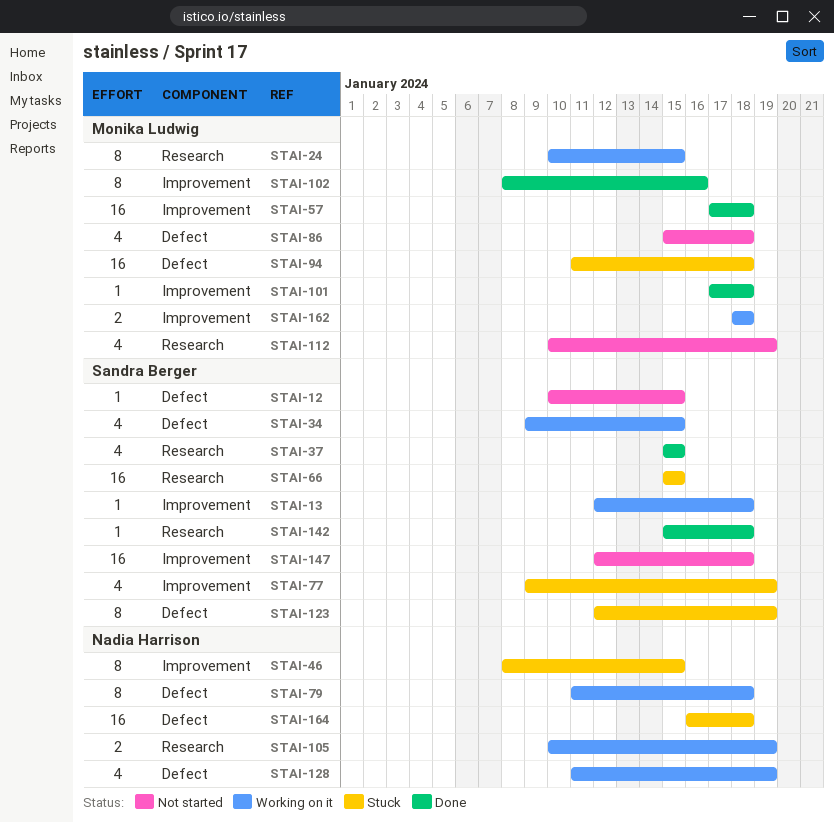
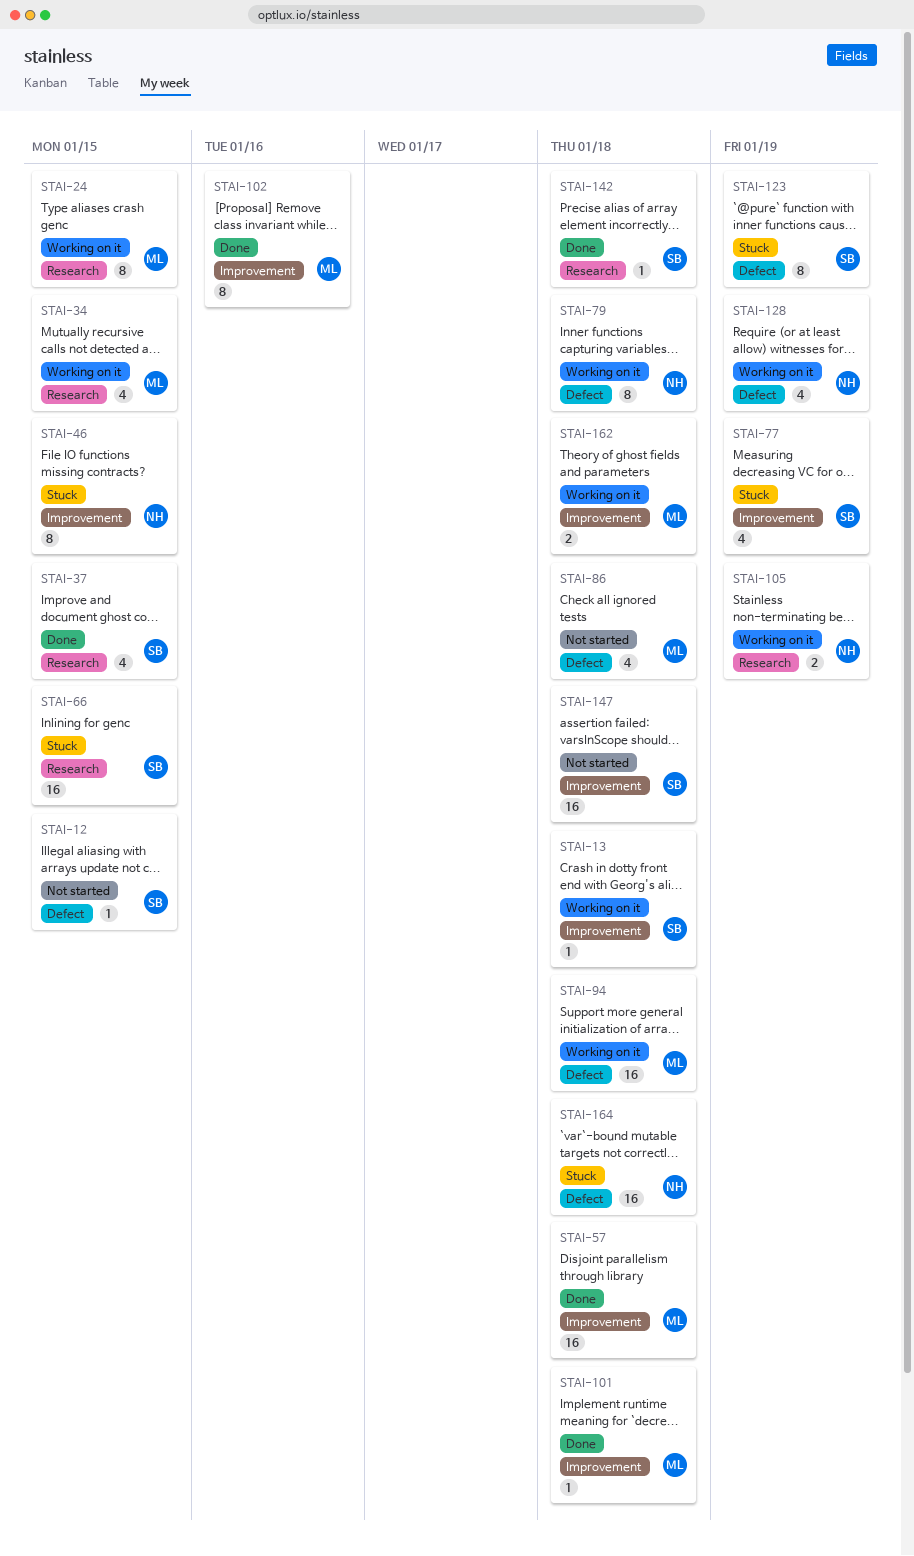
STAI-34, owner: Sandra Berger -> Monika Ludwig
STAI-34, label: Defect -> Research
STAI-94, status: Stuck -> Working on it
STAI-112: present -> none

